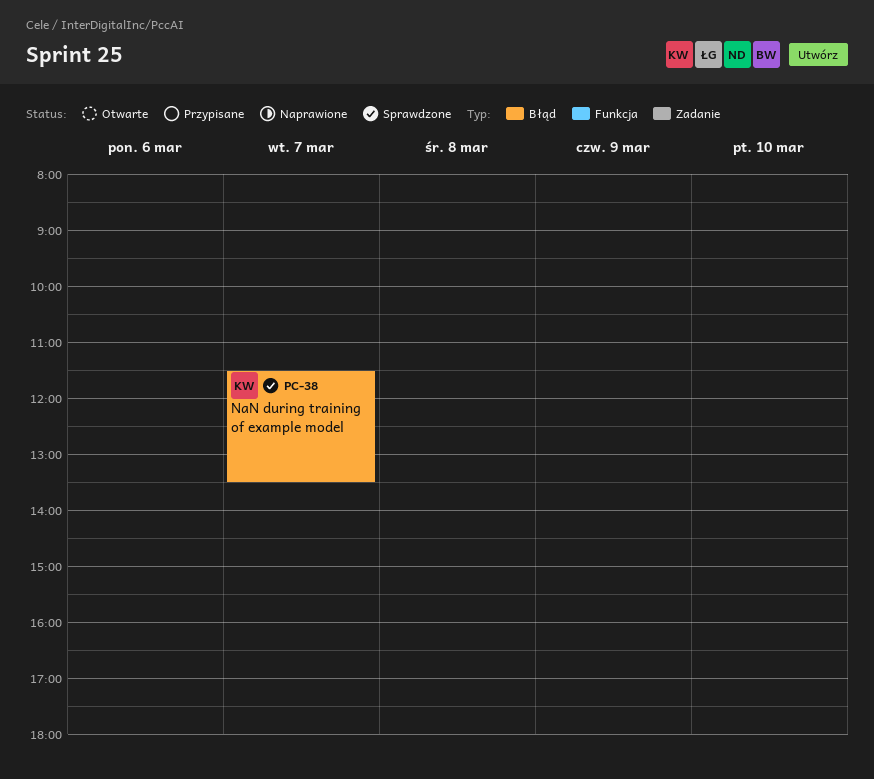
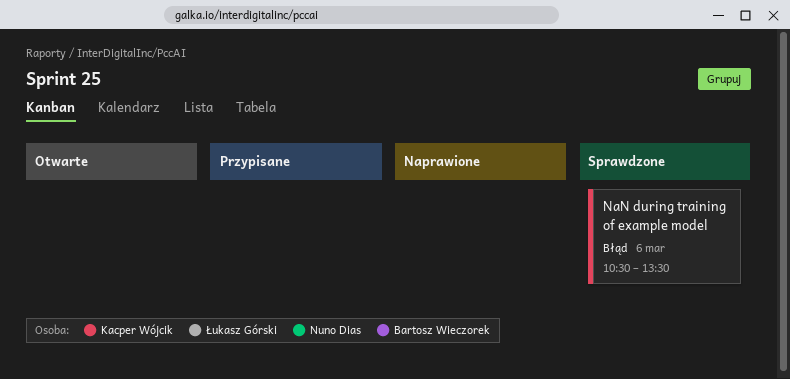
NaN during training of example model, day: Mar 7 -> Mar 6
NaN during training of example model, begins: 11:30 -> 10:30

